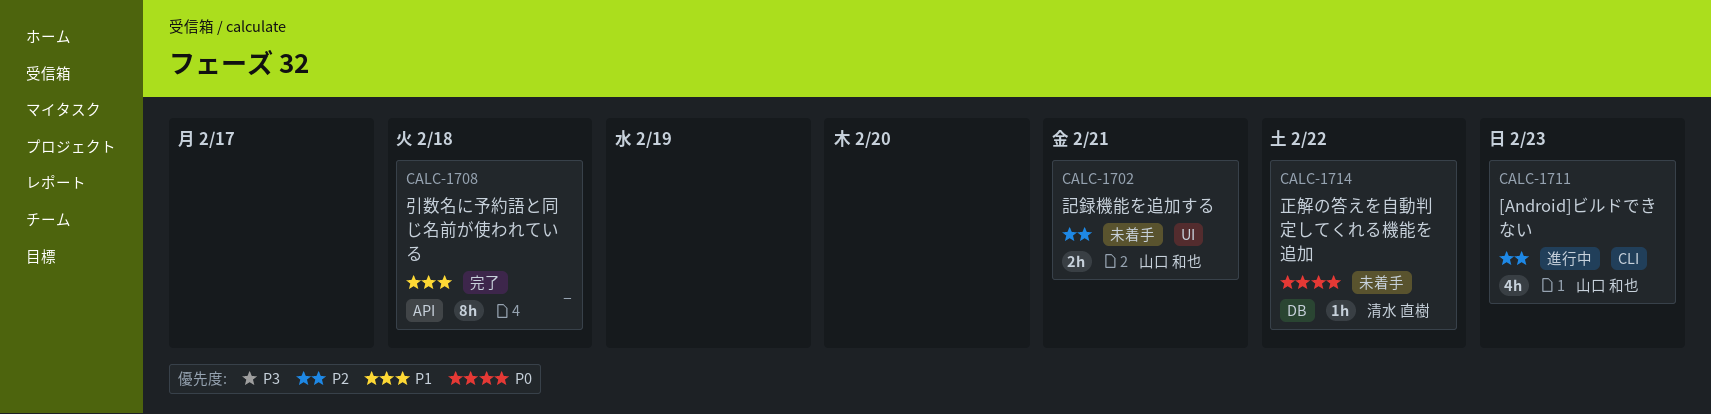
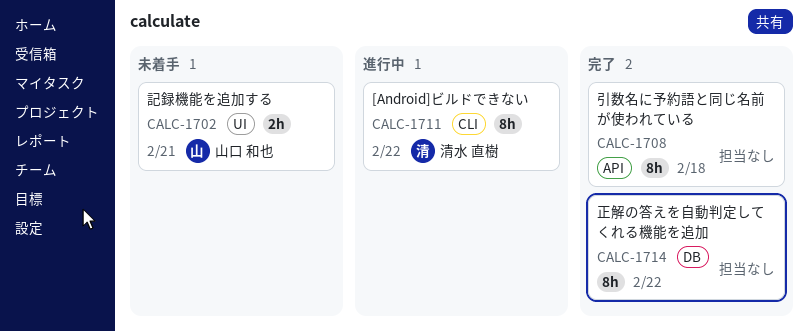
CALC-1711, owner: 山口 和也 -> 清水 直樹
CALC-1711, estimate: 4h -> 8h
CALC-1711, due: Feb 23 -> Feb 22
CALC-1714, status: 未着手 -> 完了
CALC-1714, owner: 清水 直樹 -> none
CALC-1714, estimate: 1h -> 8h

